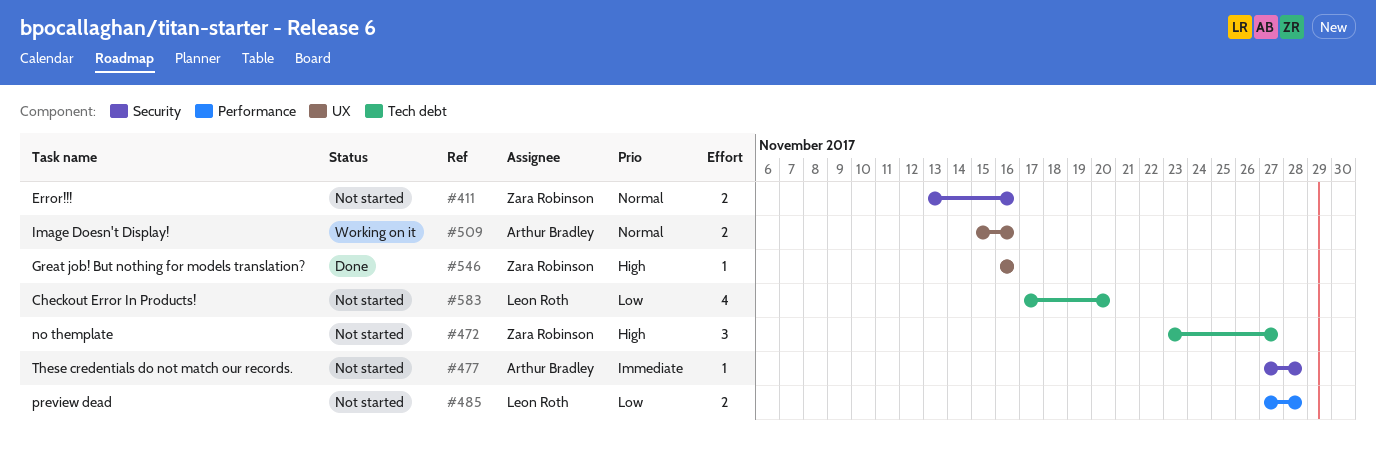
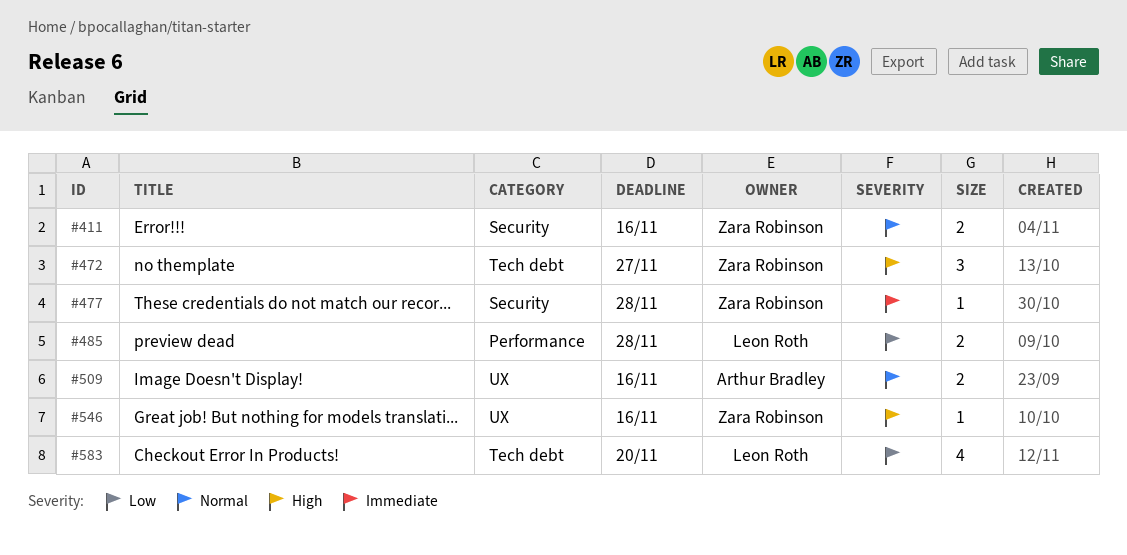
#477, owner: Arthur Bradley -> Zara Robinson

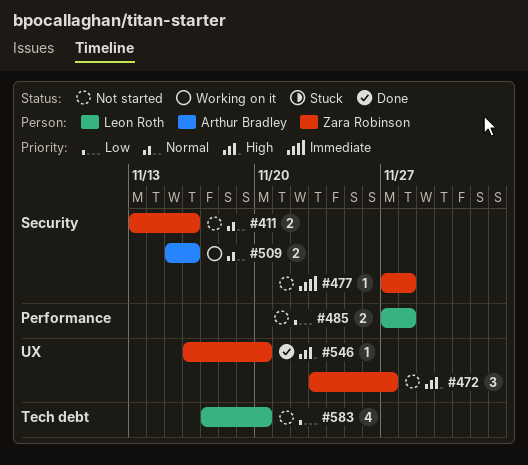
#472, label: Tech debt -> UX
#509, label: UX -> Security
#546, due: Nov 16 -> Nov 20

